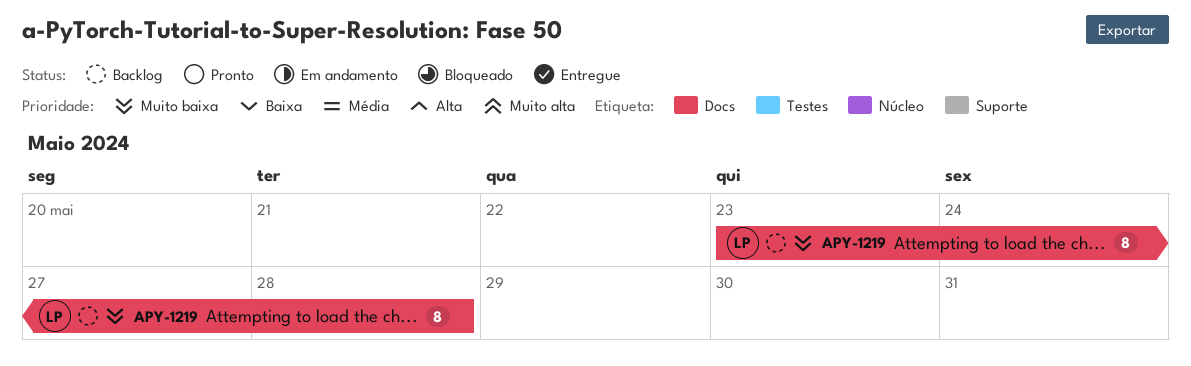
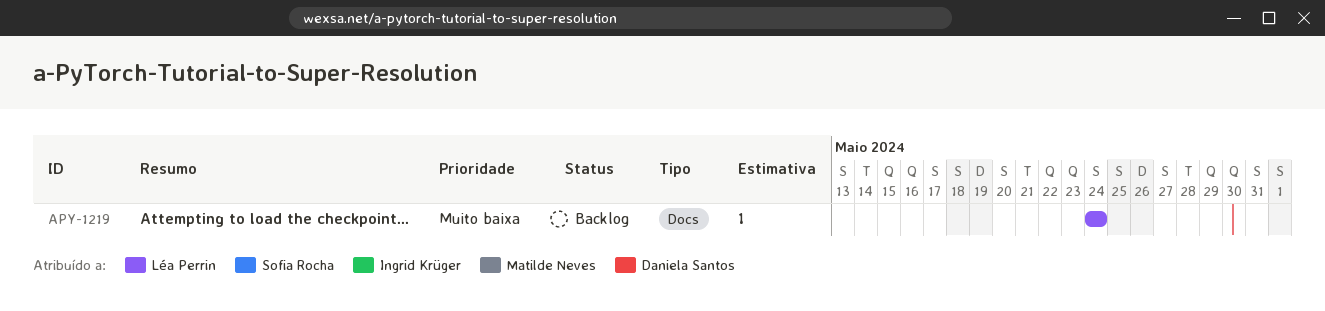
APY-1219, estimate: 8 -> 1
APY-1219, start: May 23 -> May 24
APY-1219, due: May 28 -> May 24

